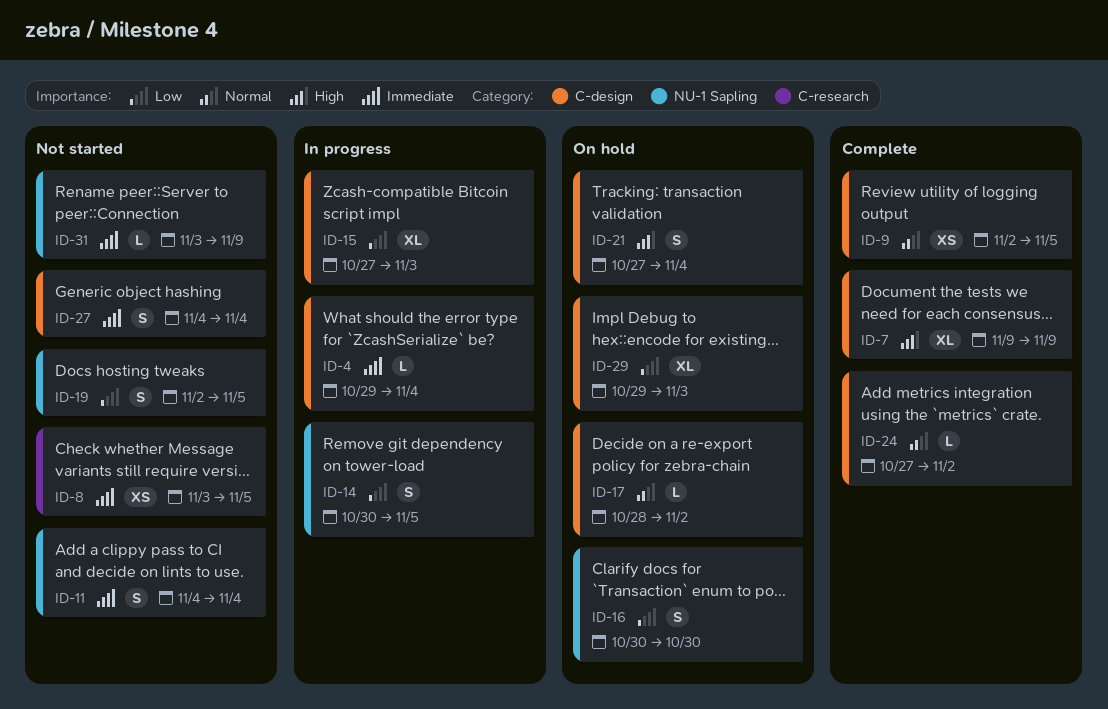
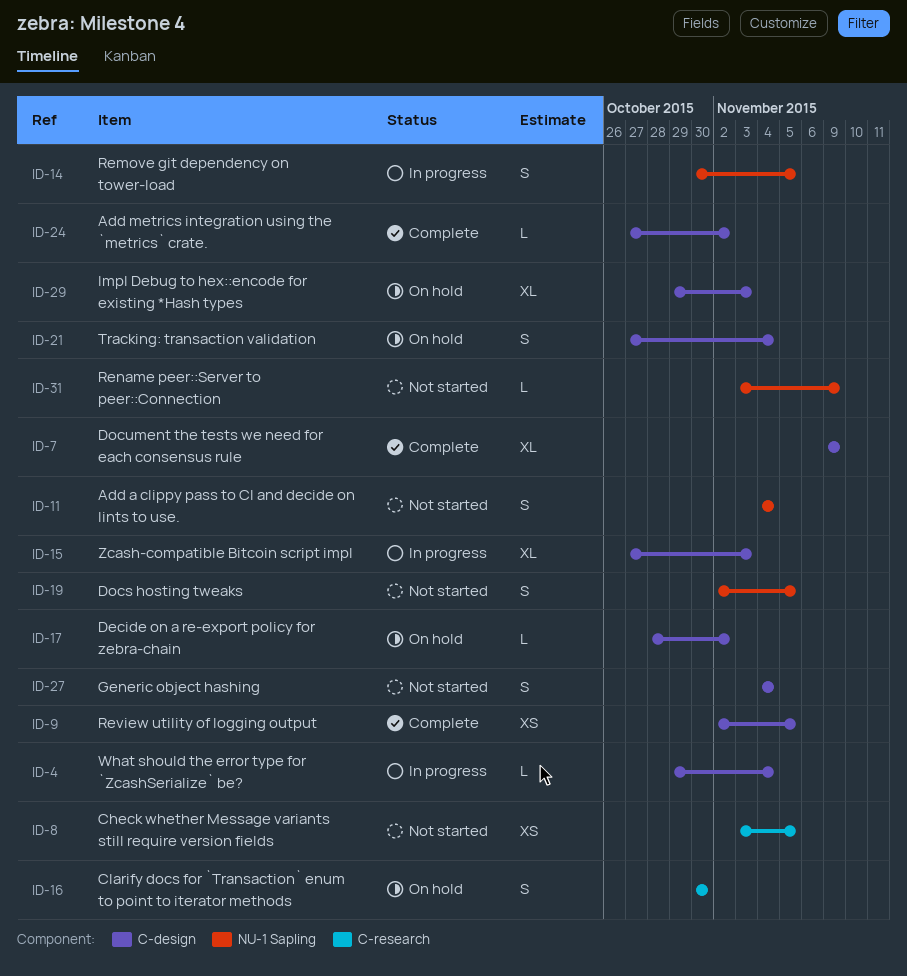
ID-16, label: NU-1 Sapling -> C-research

